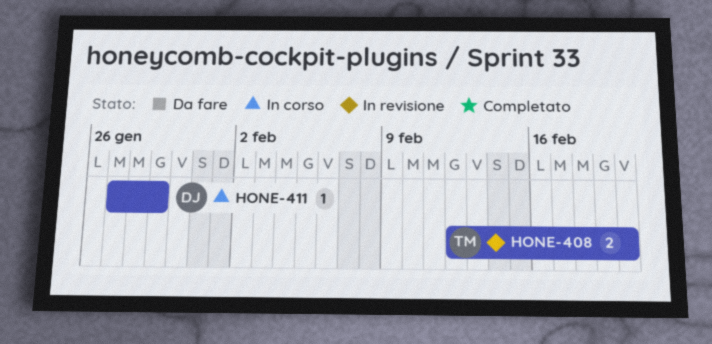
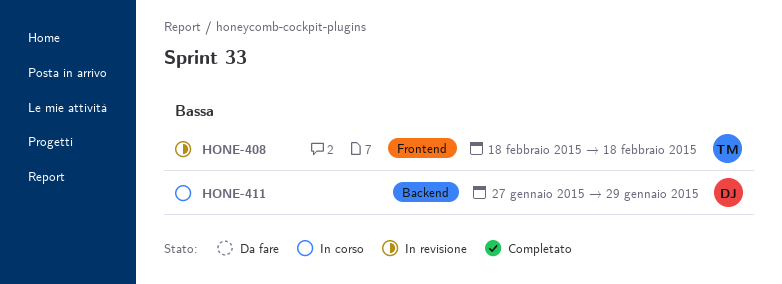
HONE-408, start: Feb 12 -> Feb 18
HONE-408, due: Feb 20 -> Feb 18

